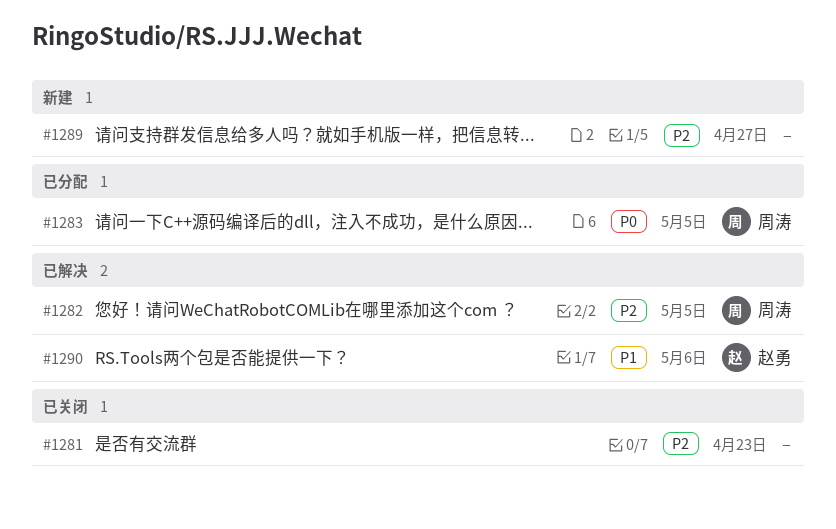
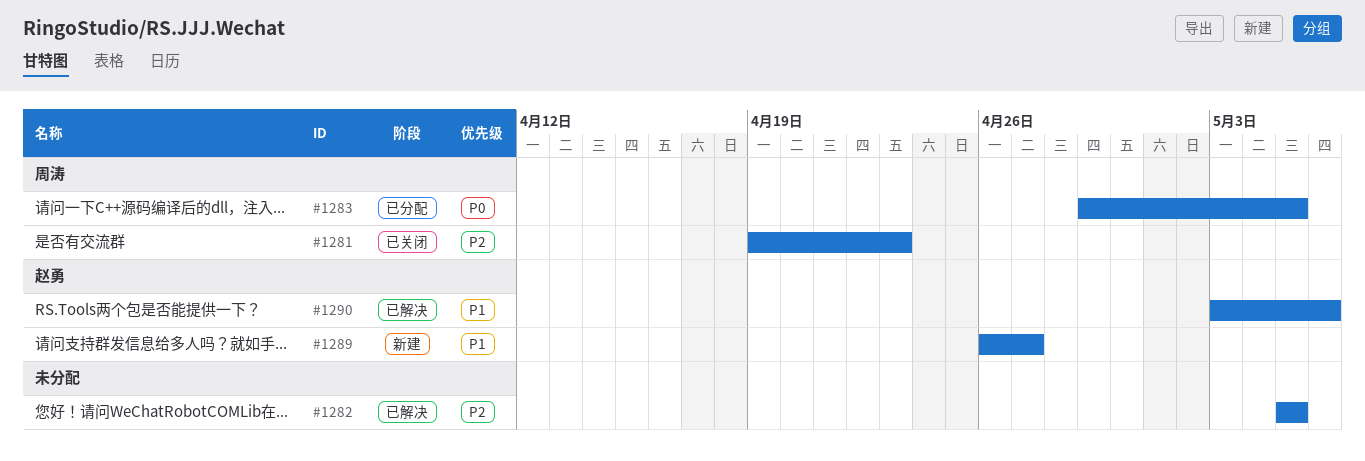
#1281, owner: none -> 周涛
#1282, owner: 周涛 -> none
#1289, owner: none -> 赵勇
#1289, priority: P2 -> P1

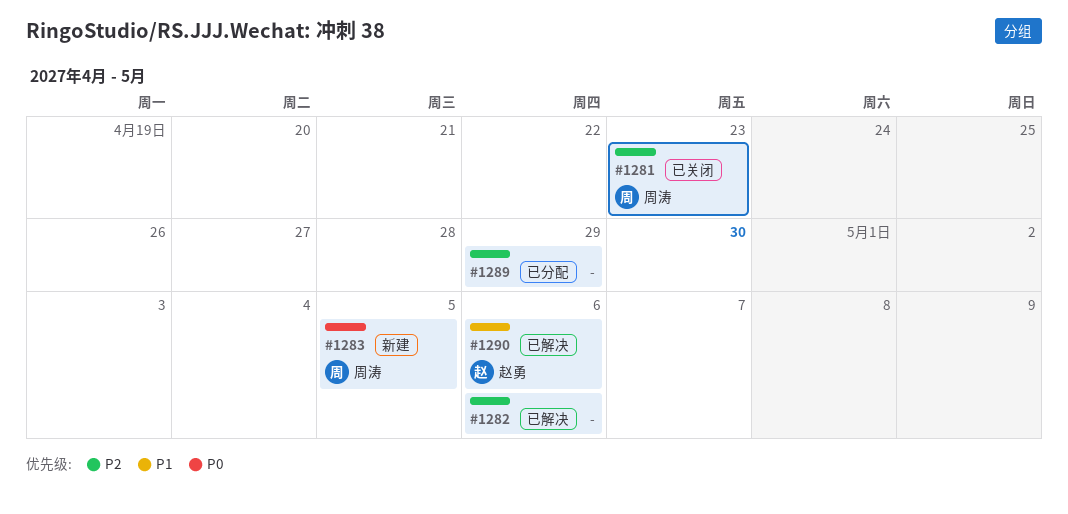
#1282, due: May 5 -> May 6
#1283, status: 已分配 -> 新建
#1289, status: 新建 -> 已分配
#1289, owner: 赵勇 -> none
#1289, priority: P1 -> P2
#1289, due: Apr 27 -> Apr 29

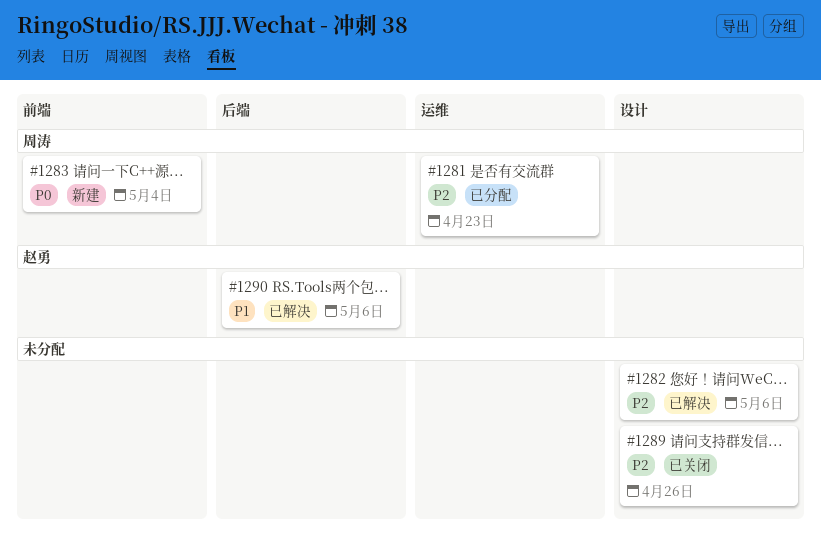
#1281, status: 已关闭 -> 已分配
#1283, due: May 5 -> May 4
#1289, status: 已分配 -> 已关闭
#1289, due: Apr 29 -> Apr 26

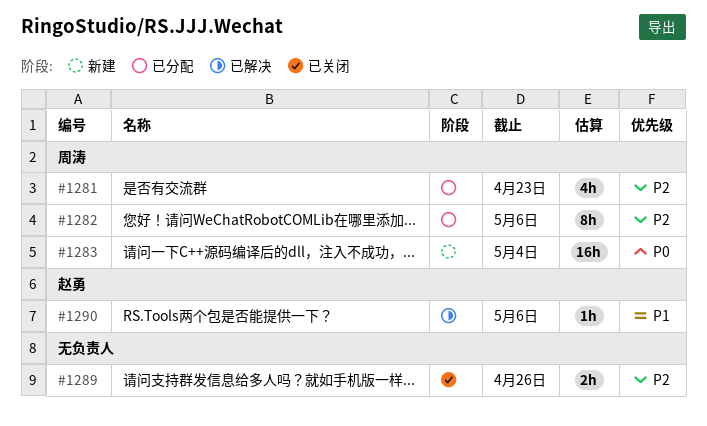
#1282, status: 已解决 -> 已分配
#1282, owner: none -> 周涛

